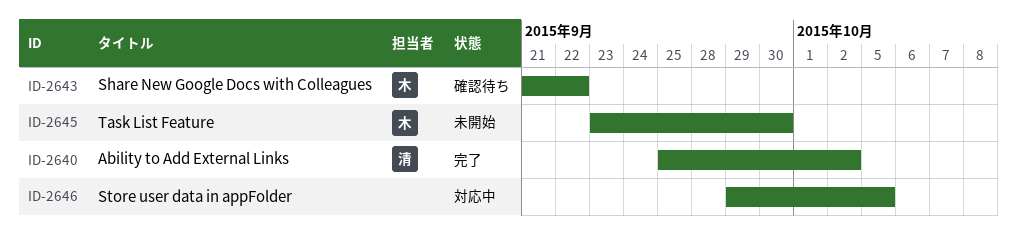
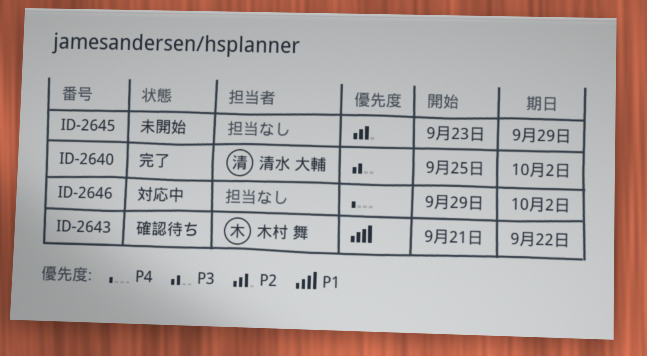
ID-2645, owner: 木村 舞 -> none
ID-2645, due: Sep 30 -> Sep 29
ID-2646, due: Oct 5 -> Oct 2

